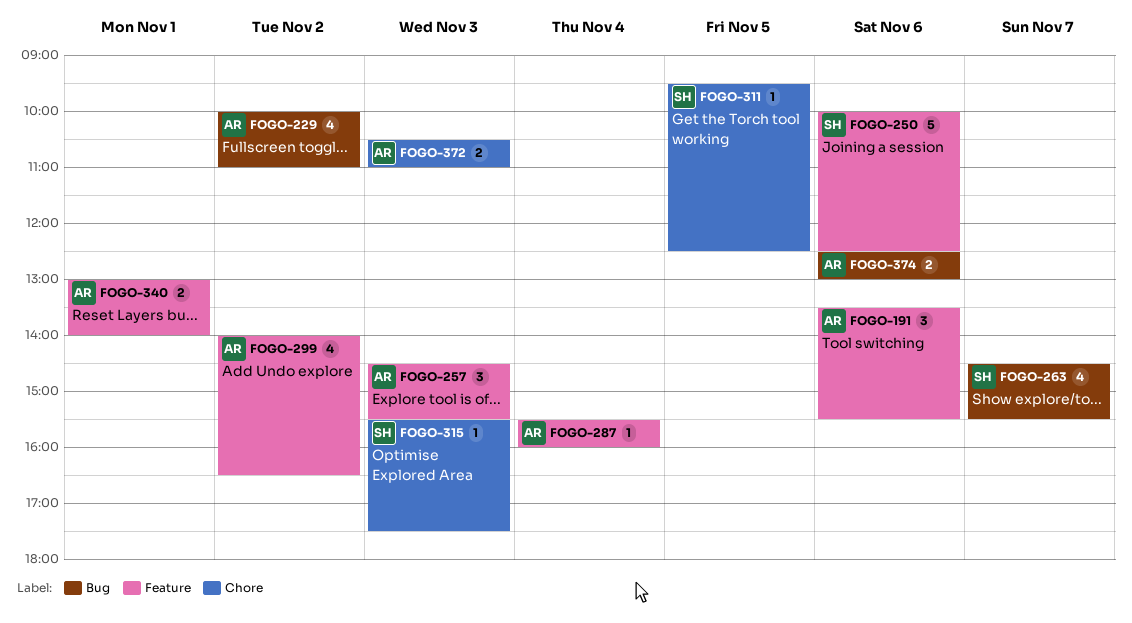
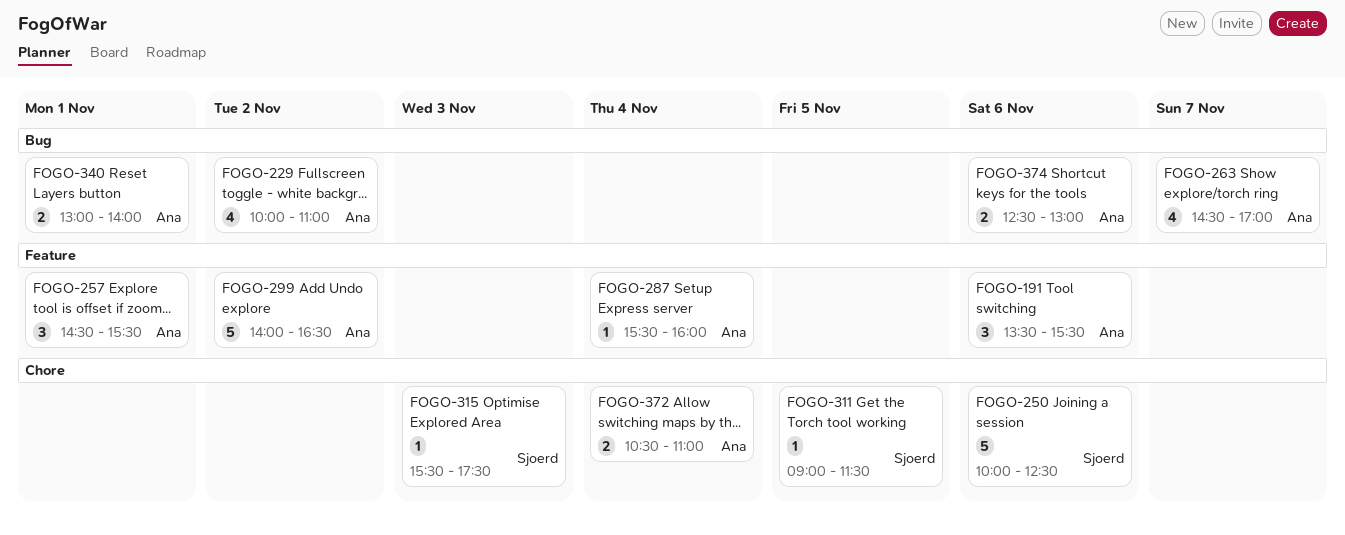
FOGO-250, label: Feature -> Chore
FOGO-257, day: Nov 3 -> Nov 1
FOGO-263, owner: Sjoerd -> Ana
FOGO-263, ends: 15:30 -> 17:00
FOGO-299, estimate: 4 -> 5
FOGO-311, begins: 09:30 -> 09:00
FOGO-311, ends: 12:30 -> 11:30
FOGO-340, label: Feature -> Bug
FOGO-372, day: Nov 3 -> Nov 4

